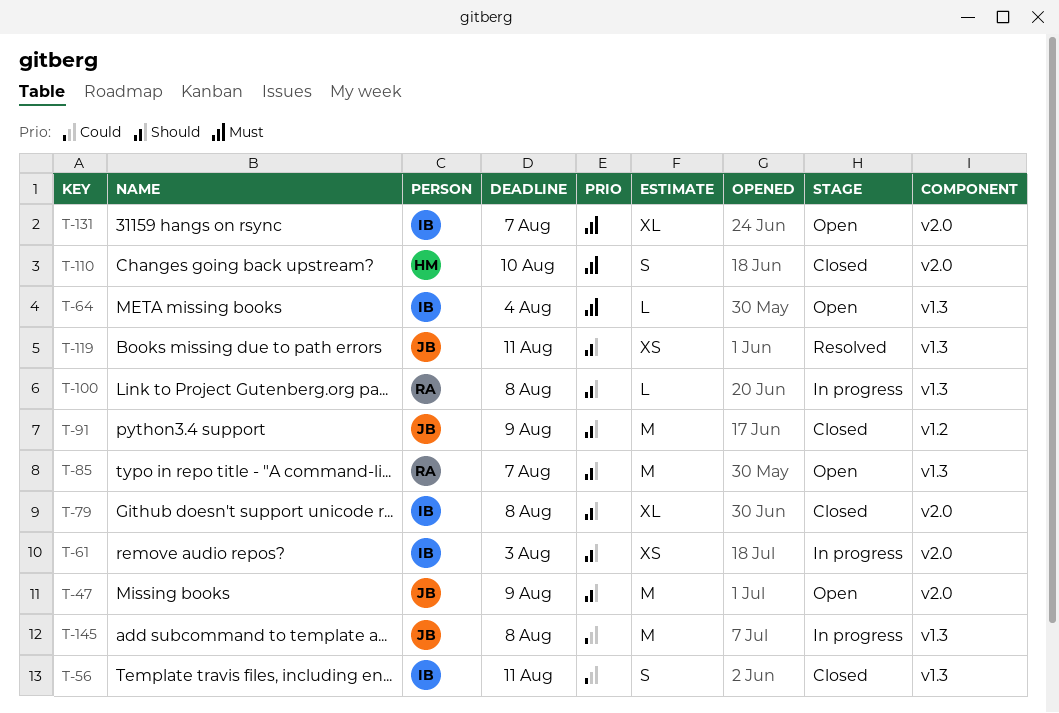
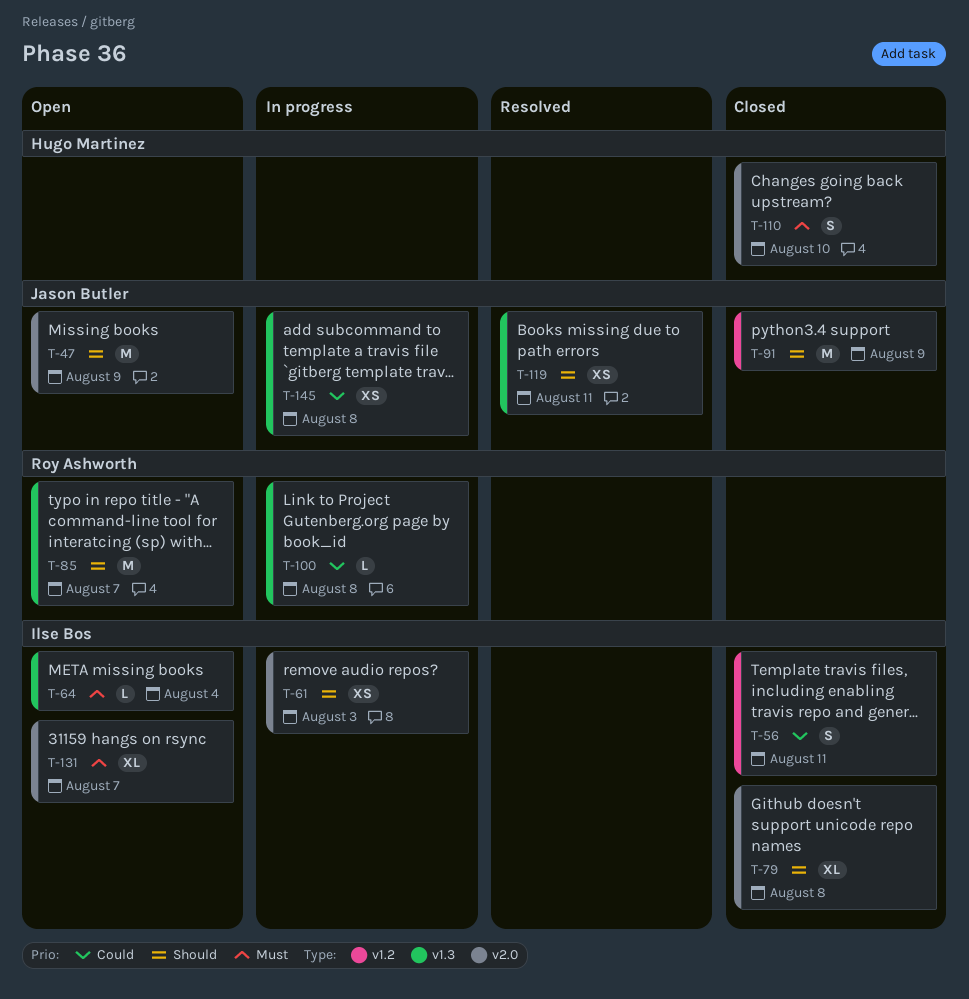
T-56, label: v1.3 -> v1.2
T-100, priority: Should -> Could
T-145, estimate: M -> XS

